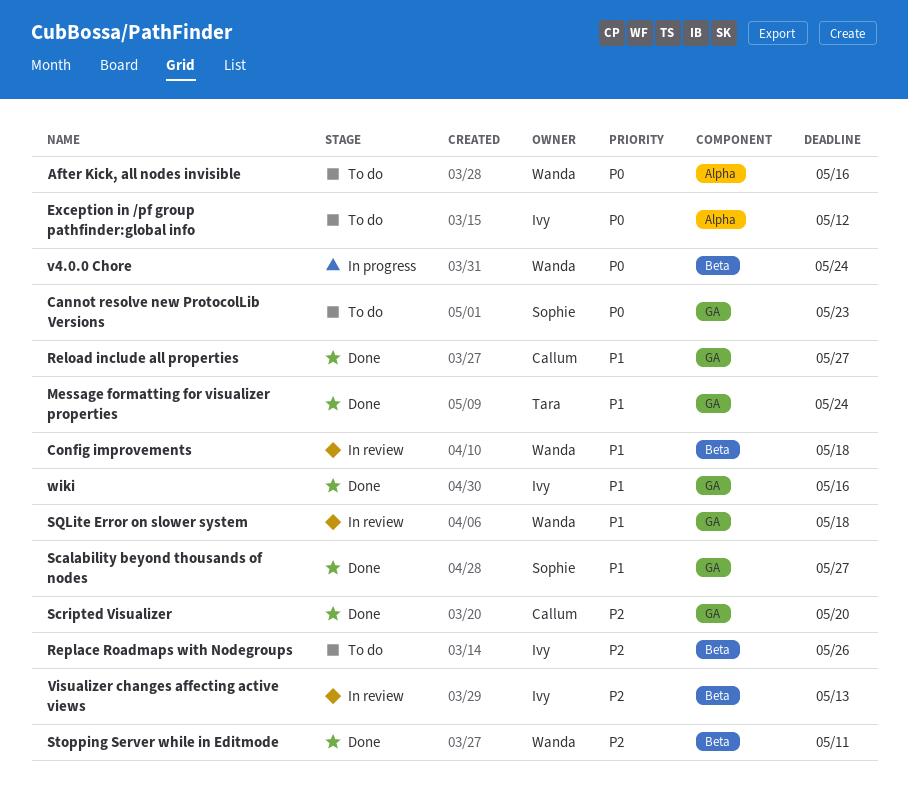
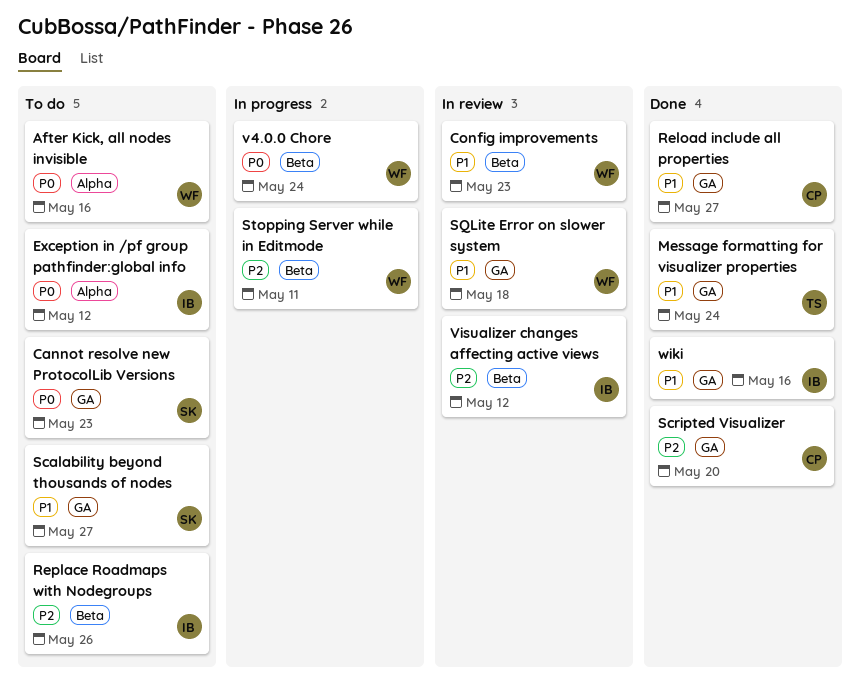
Config improvements, due: May 18 -> May 23
Scalability beyond thousands of nodes, status: Done -> To do
Stopping Server while in Editmode, status: Done -> In progress
Visualizer changes affecting active views, due: May 13 -> May 12

